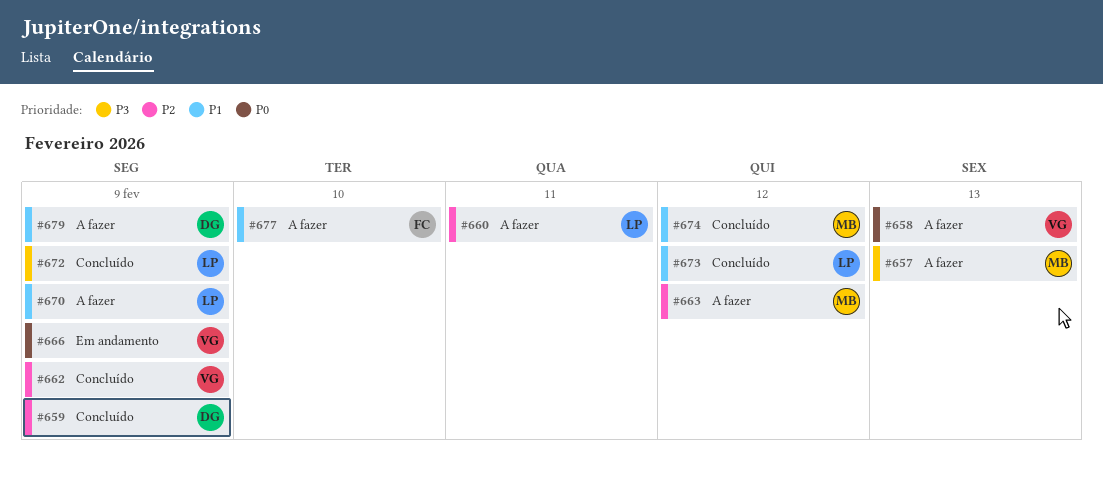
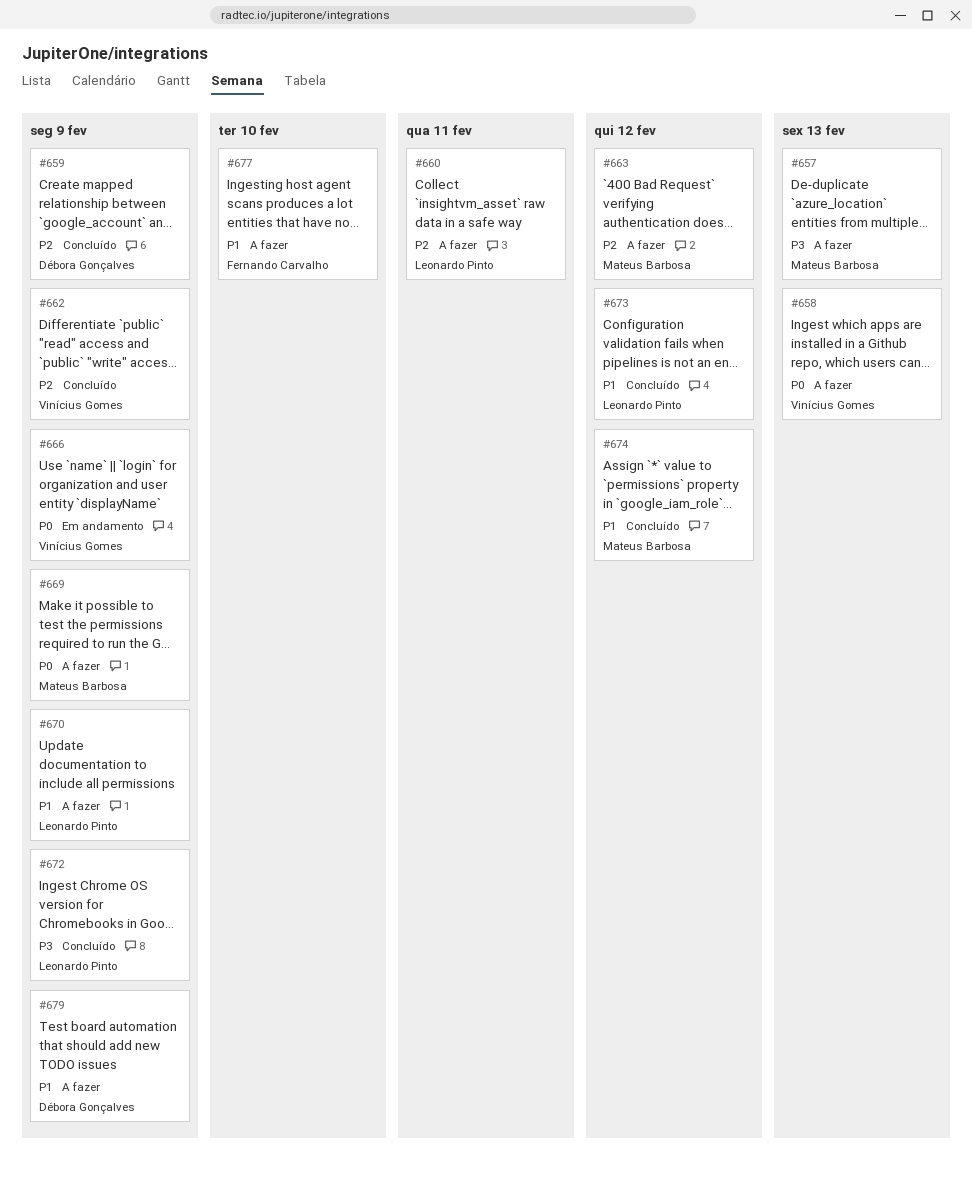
#669: none -> present

